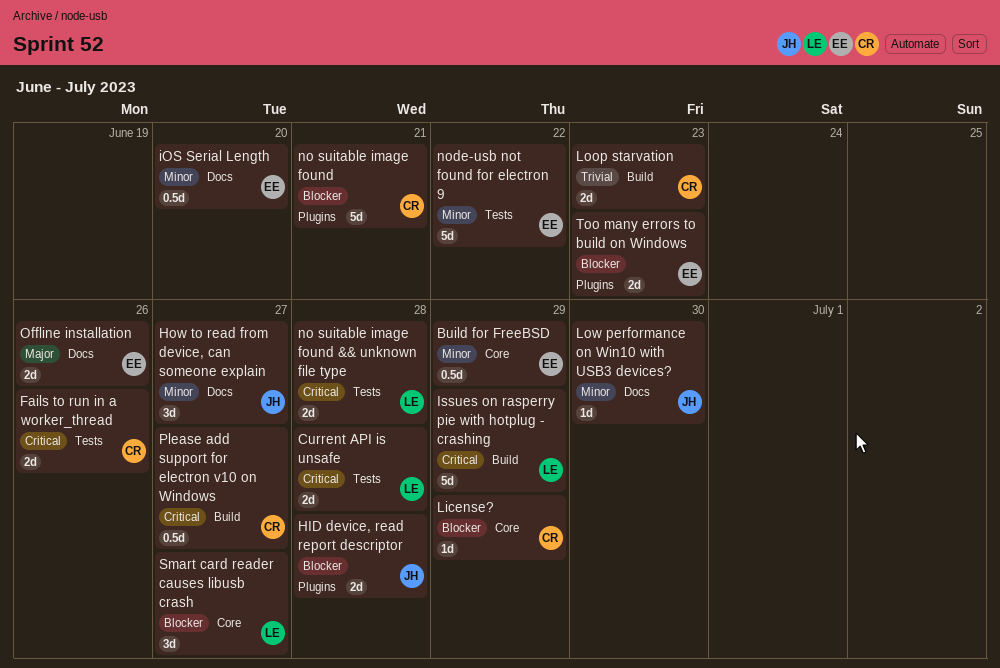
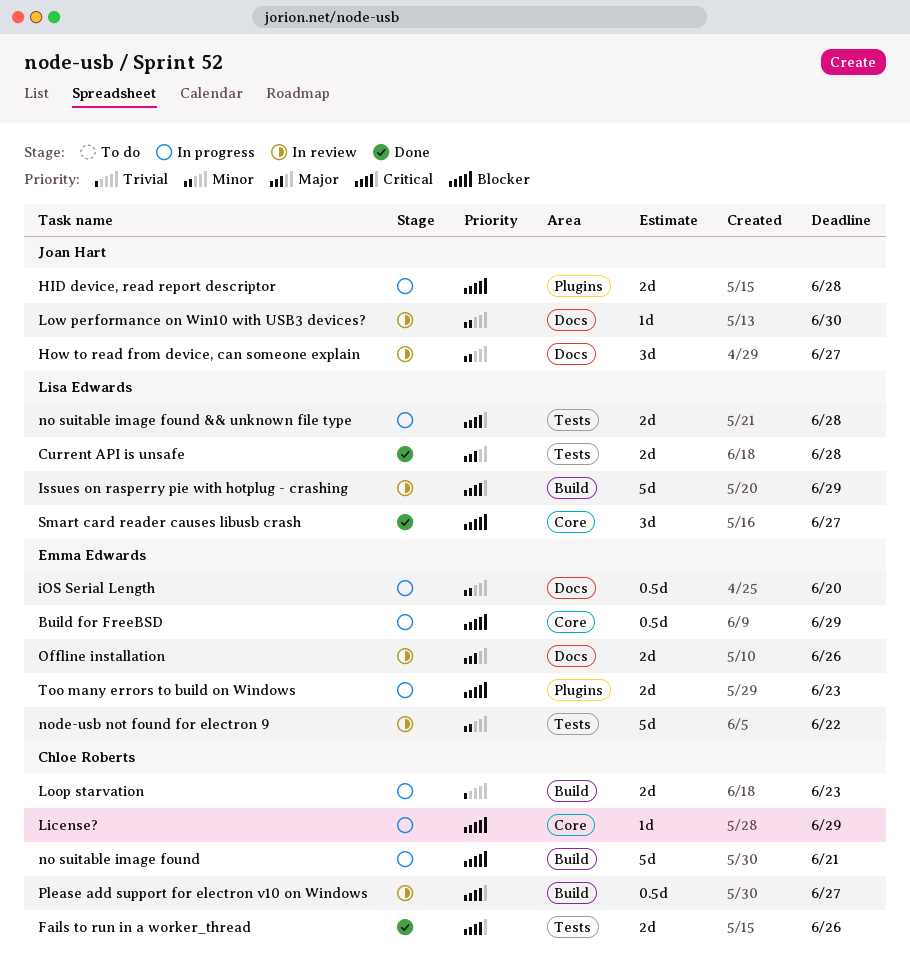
Build for FreeBSD, priority: Minor -> Blocker
Current API is unsafe, priority: Critical -> Major
no suitable image found, label: Plugins -> Build

